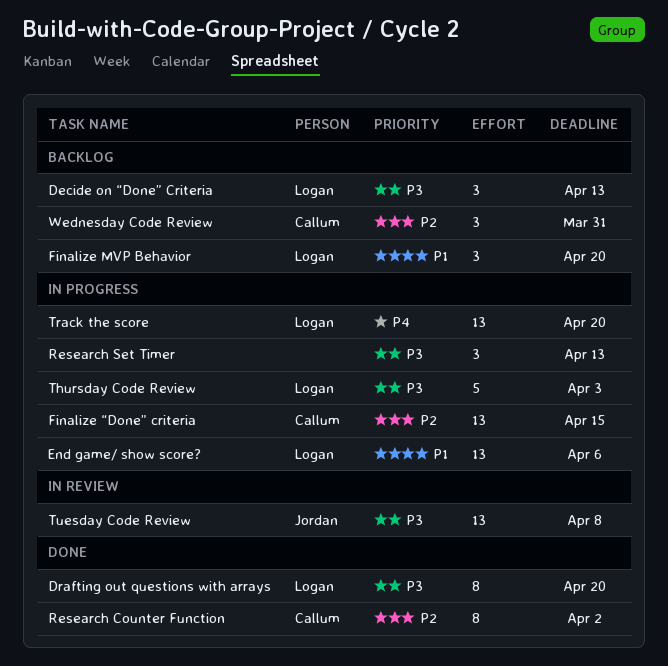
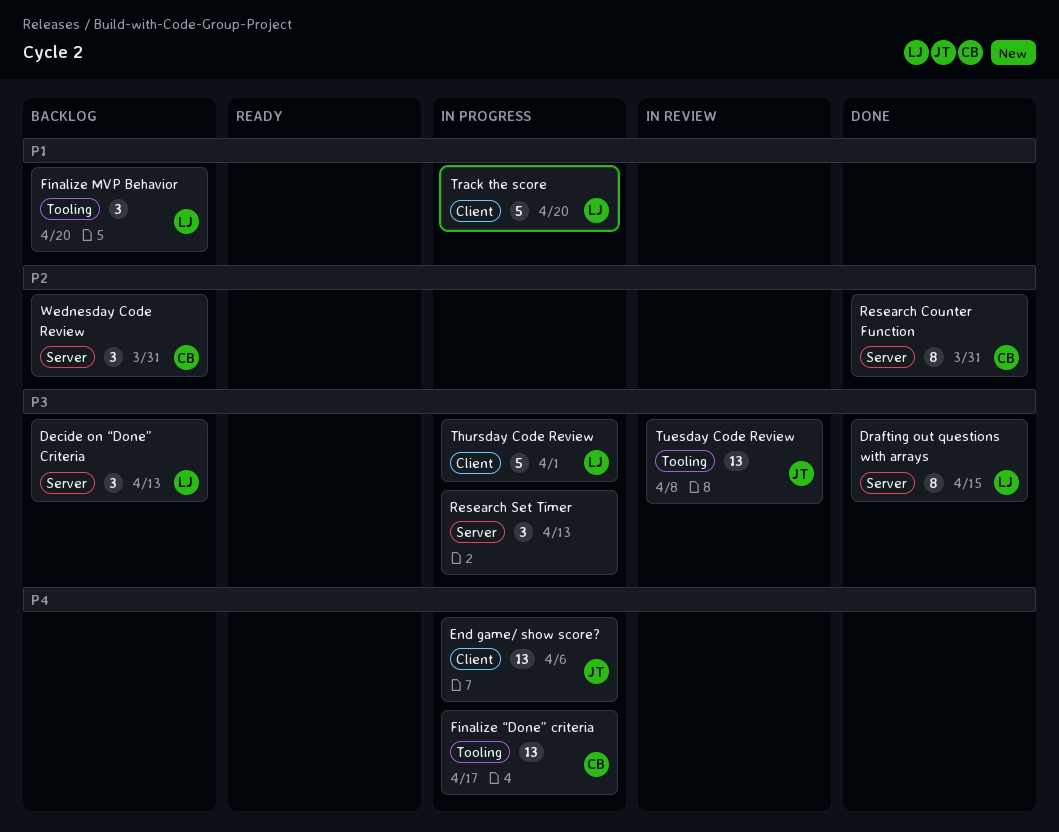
Drafting out questions with arrays, due: Apr 20 -> Apr 15
End game/ show score?, owner: Logan -> Jordan
End game/ show score?, priority: P1 -> P4
Finalize “Done” criteria, priority: P2 -> P4
Finalize “Done” criteria, due: Apr 15 -> Apr 17
Research Counter Function, due: Apr 2 -> Mar 31
Thursday Code Review, due: Apr 3 -> Apr 1
Track the score, priority: P4 -> P1
Track the score, estimate: 13 -> 5

